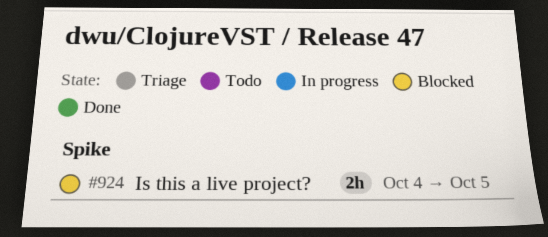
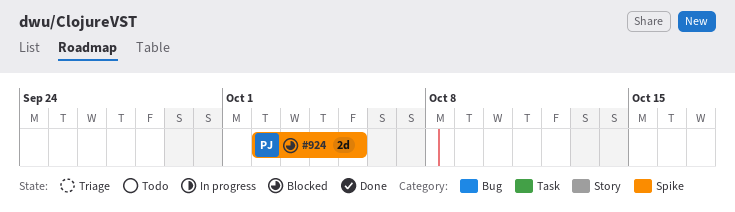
#924, estimate: 2h -> 2d
#924, start: Oct 4 -> Oct 2

